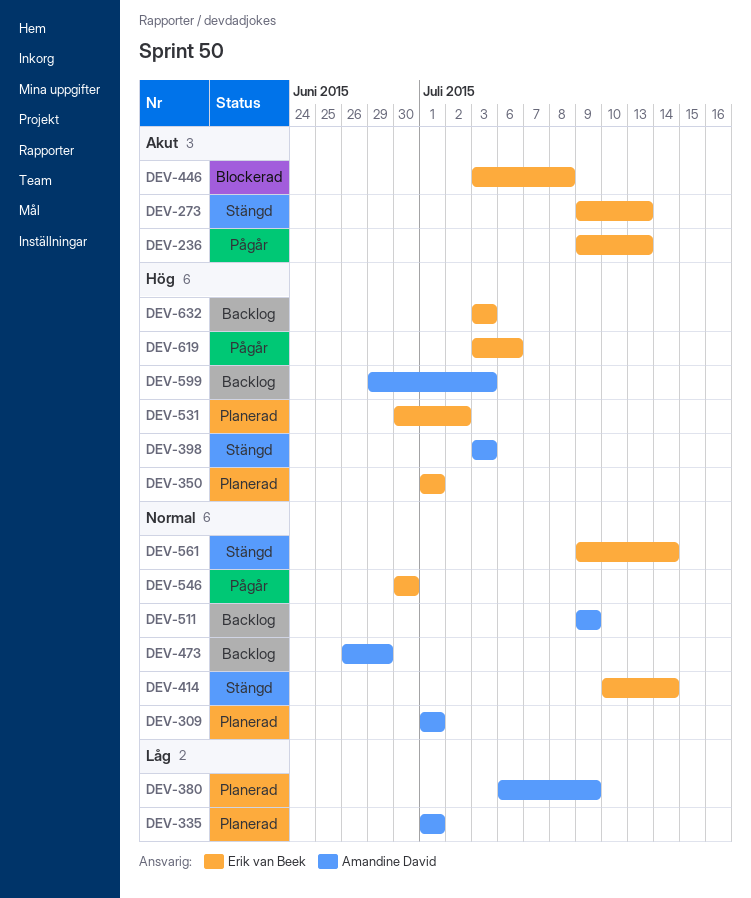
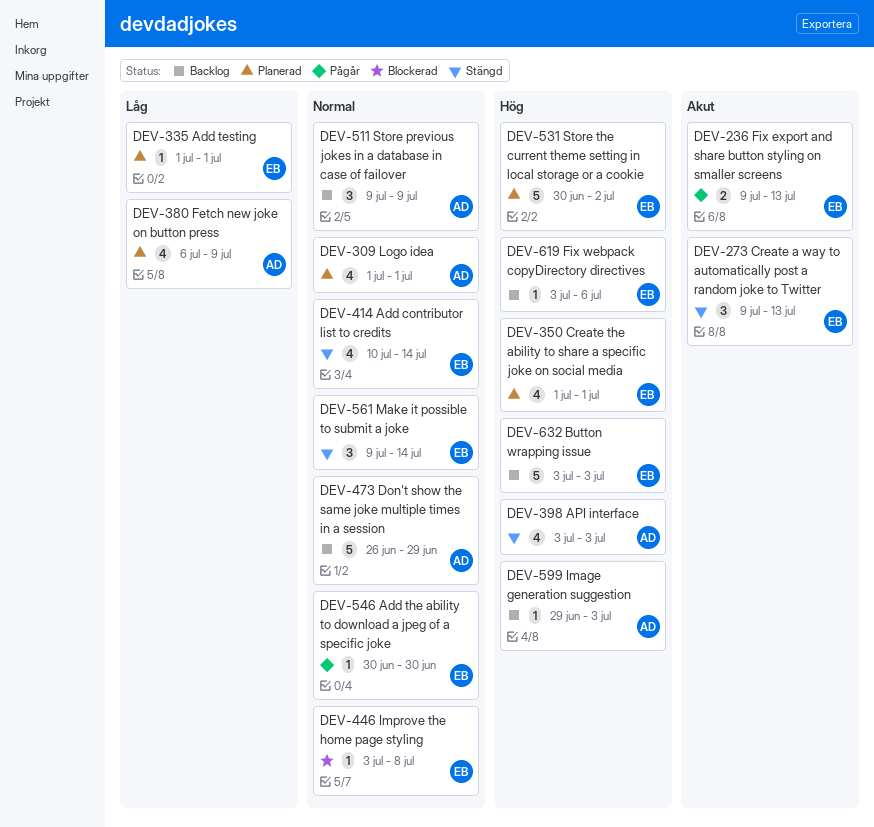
DEV-335, owner: Amandine David -> Erik van Beek
DEV-446, priority: Akut -> Normal
DEV-619, status: Pågår -> Backlog

